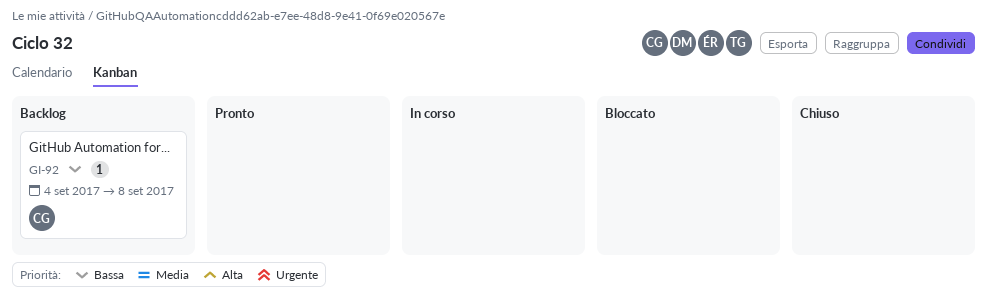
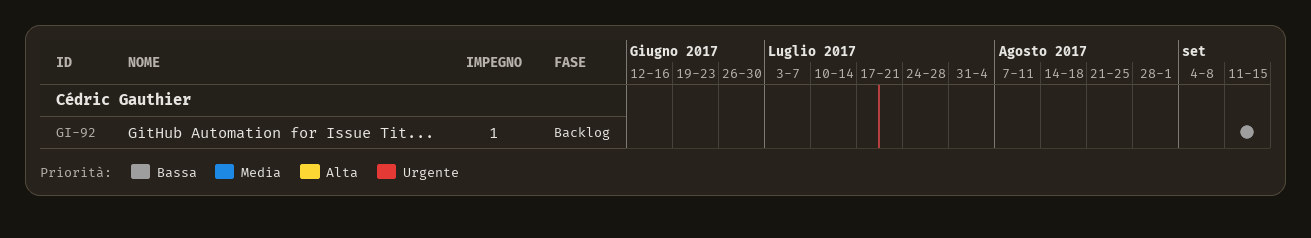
GI-92, start: Sep 4 -> Sep 11
GI-92, due: Sep 8 -> Sep 15

